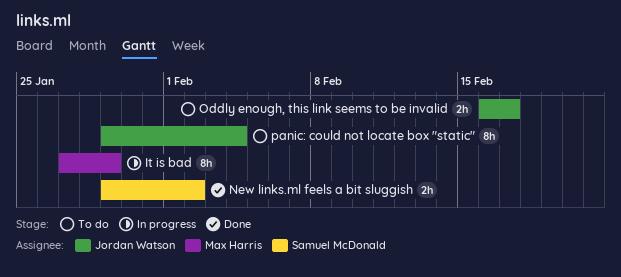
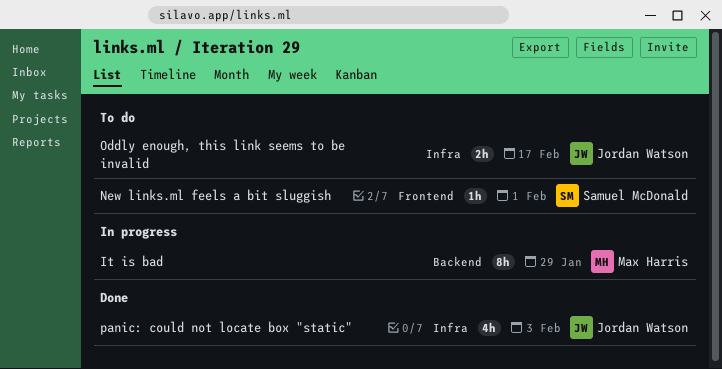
New links.ml feels a bit sluggish, status: Done -> To do
New links.ml feels a bit sluggish, estimate: 2h -> 1h
New links.ml feels a bit sluggish, due: Feb 2 -> Feb 1
panic: could not locate box "static", status: To do -> Done
panic: could not locate box "static", estimate: 8h -> 4h
panic: could not locate box "static", due: Feb 4 -> Feb 3

